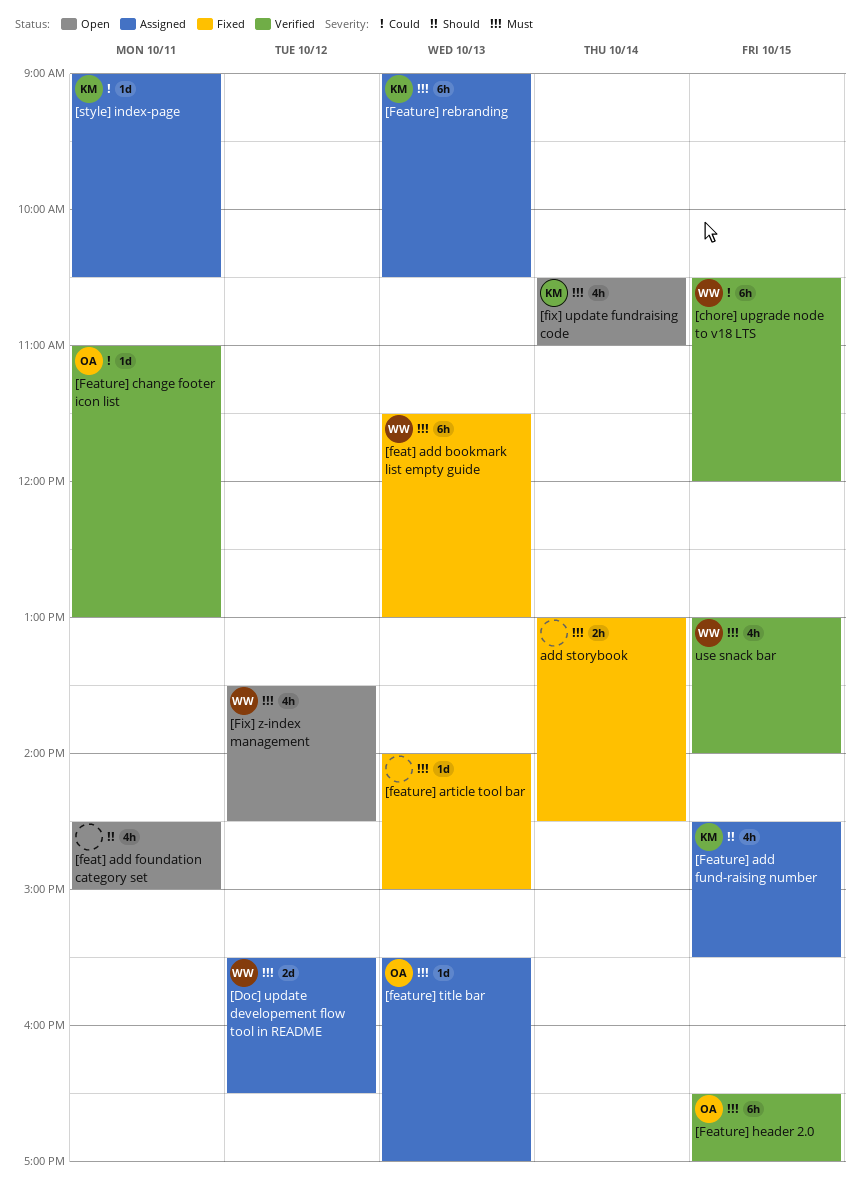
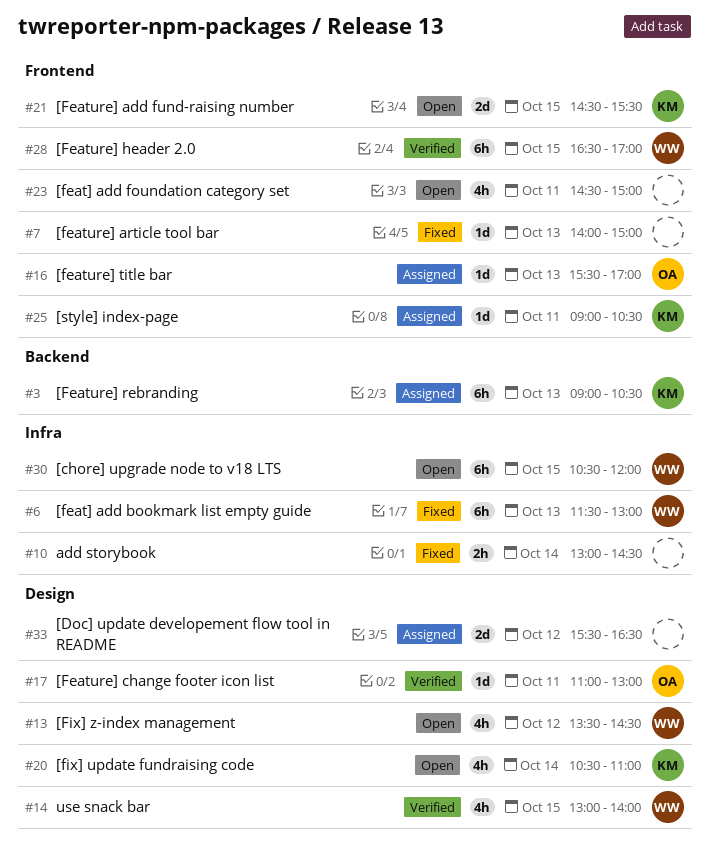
[chore] upgrade node to v18 LTS, status: Verified -> Open
[Doc] update developement flow tool in README, owner: WW -> none
[Feature] add fund-raising number, status: Assigned -> Open
[Feature] add fund-raising number, estimate: 4h -> 2d
[Feature] header 2.0, owner: OA -> WW

